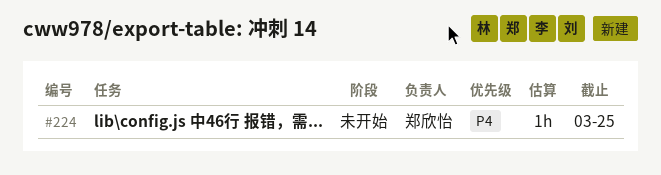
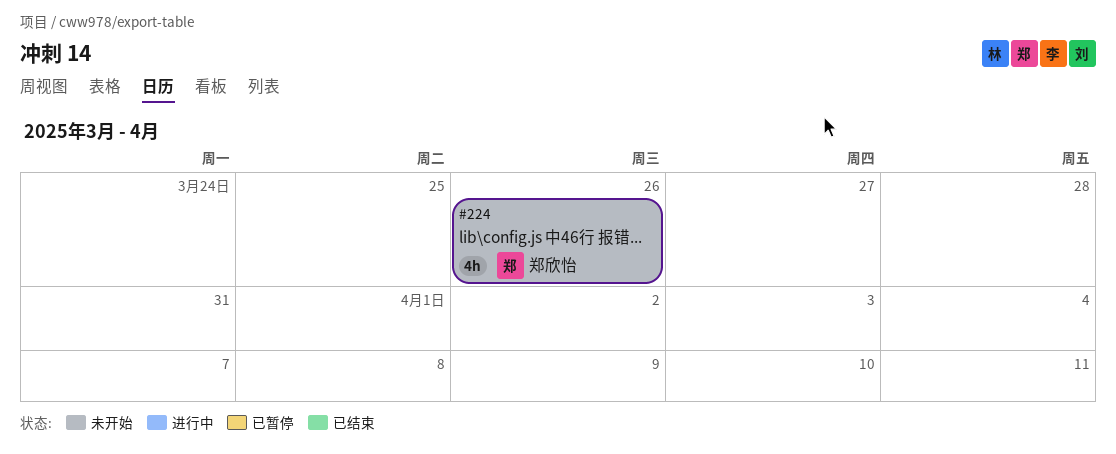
#224, estimate: 1h -> 4h
#224, due: Mar 25 -> Mar 26

